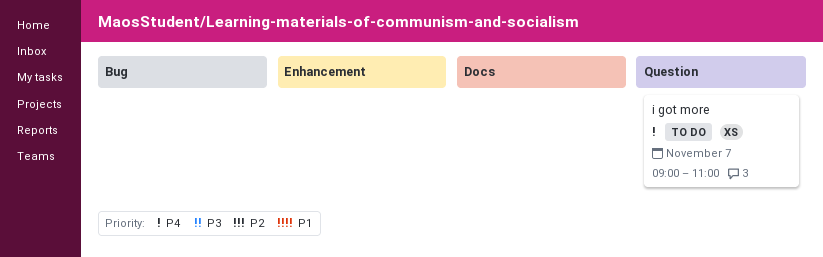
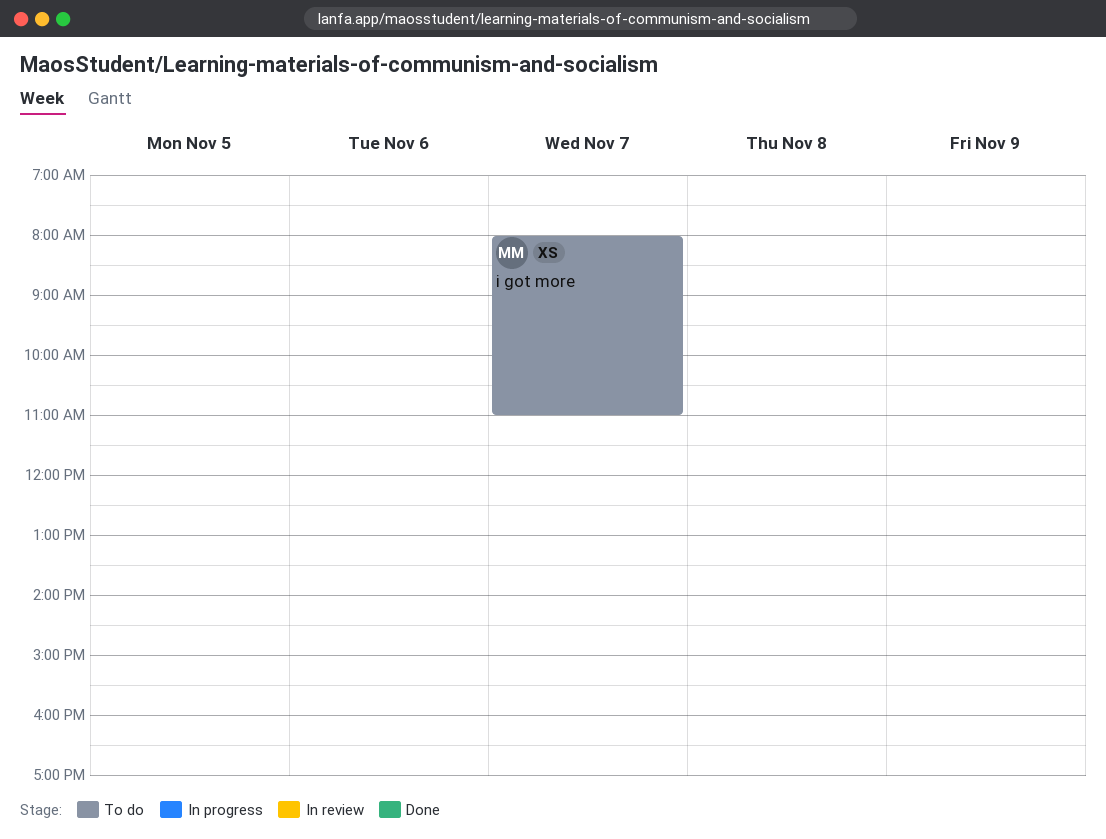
i got more, begins: 09:00 -> 08:00

